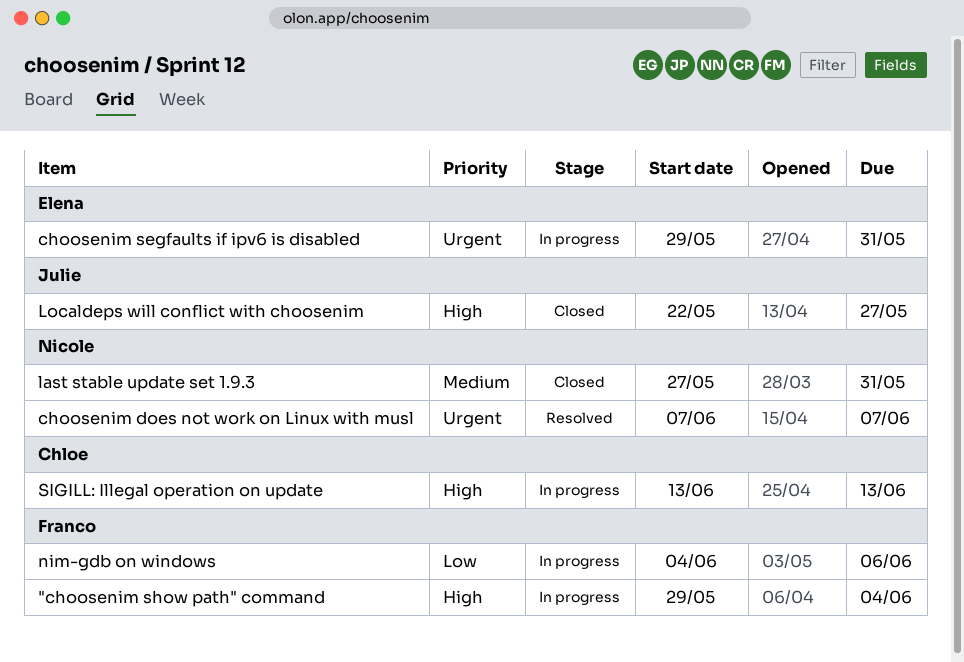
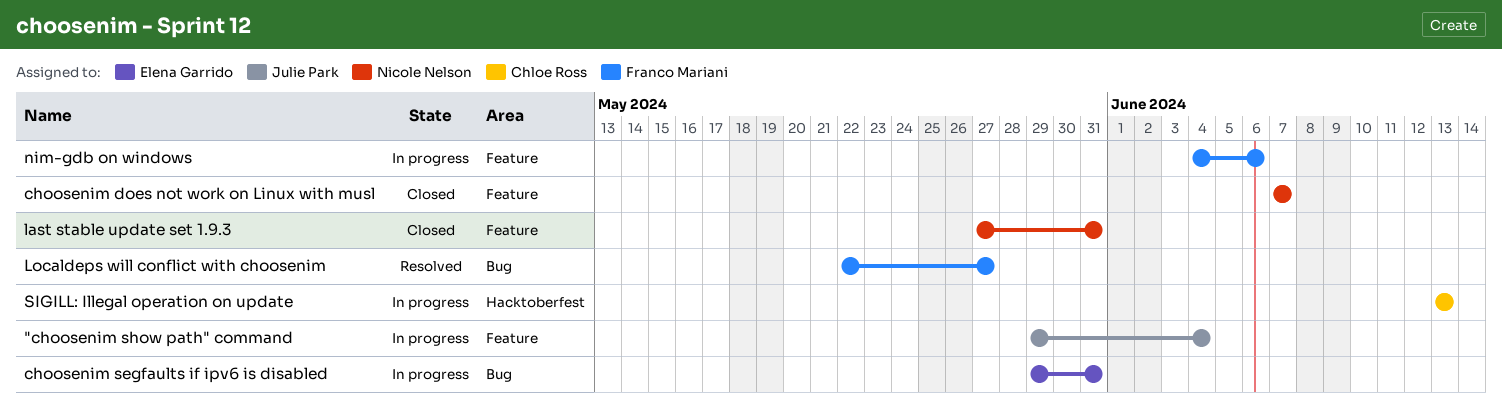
"choosenim show path" command, owner: Franco Mariani -> Julie Park
choosenim does not work on Linux with musl, status: Resolved -> Closed
Localdeps will conflict with choosenim, status: Closed -> Resolved
Localdeps will conflict with choosenim, owner: Julie Park -> Franco Mariani

